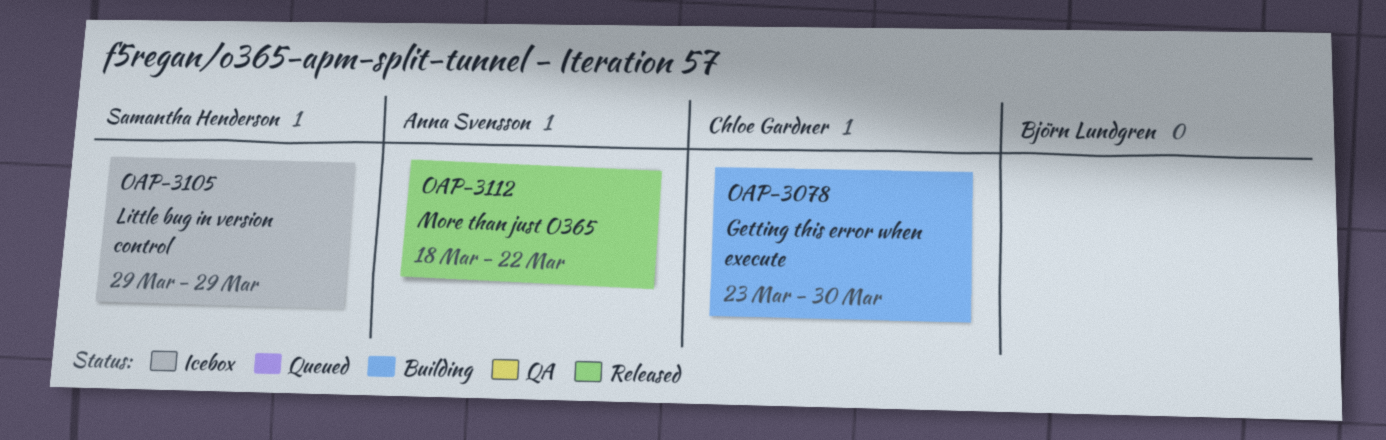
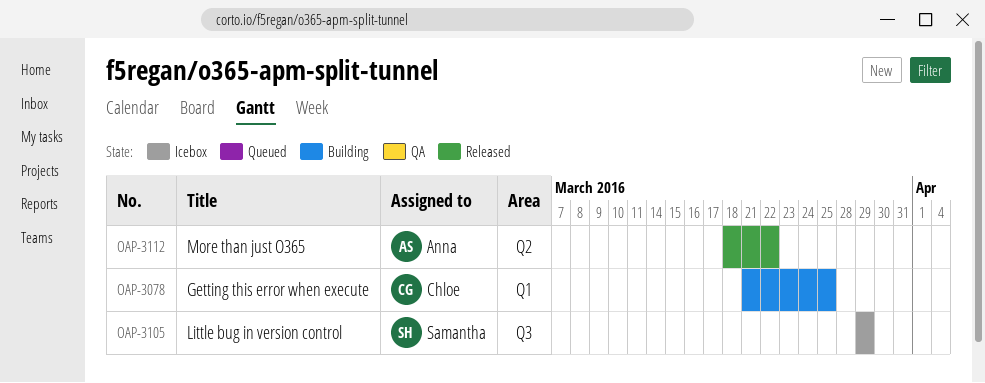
OAP-3078, start: Mar 23 -> Mar 21
OAP-3078, due: Mar 30 -> Mar 25

